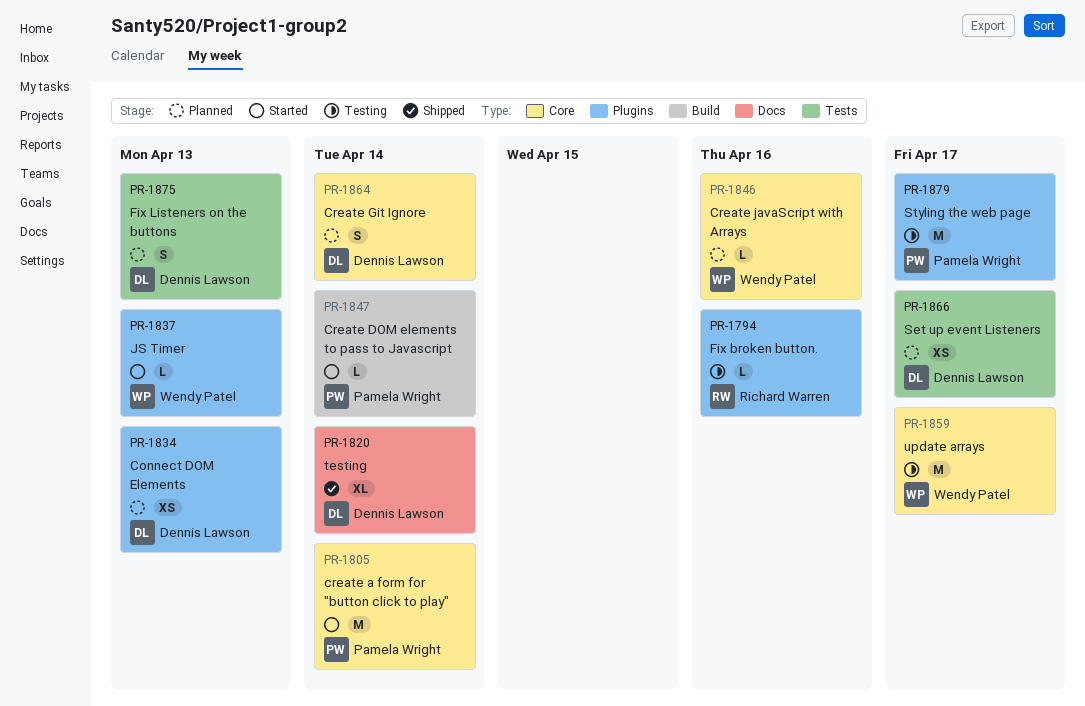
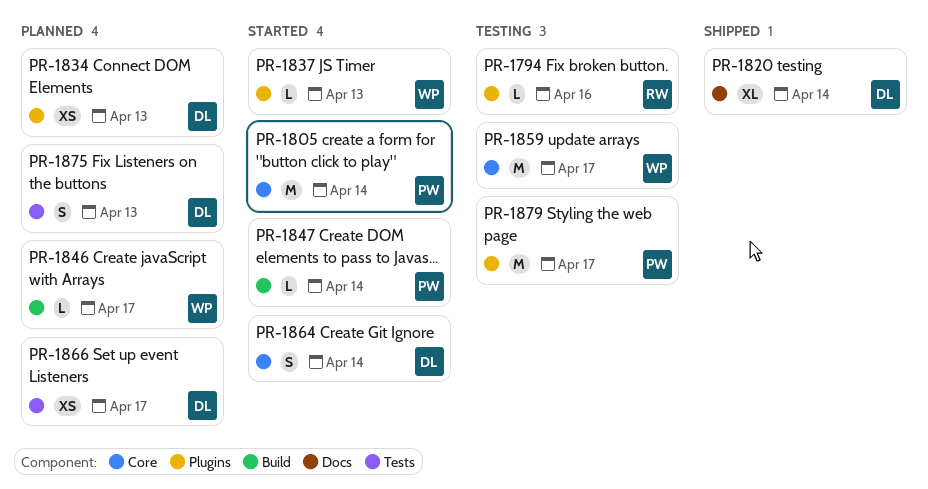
PR-1846, label: Core -> Build
PR-1846, due: Apr 16 -> Apr 17
PR-1864, status: Planned -> Started

